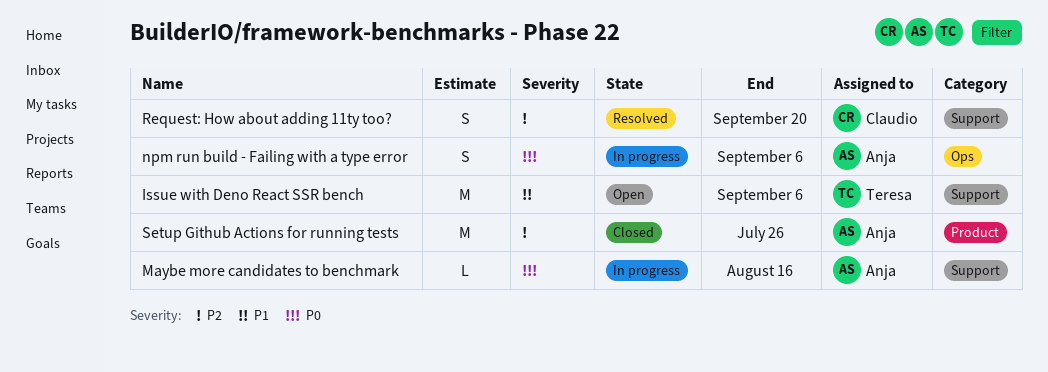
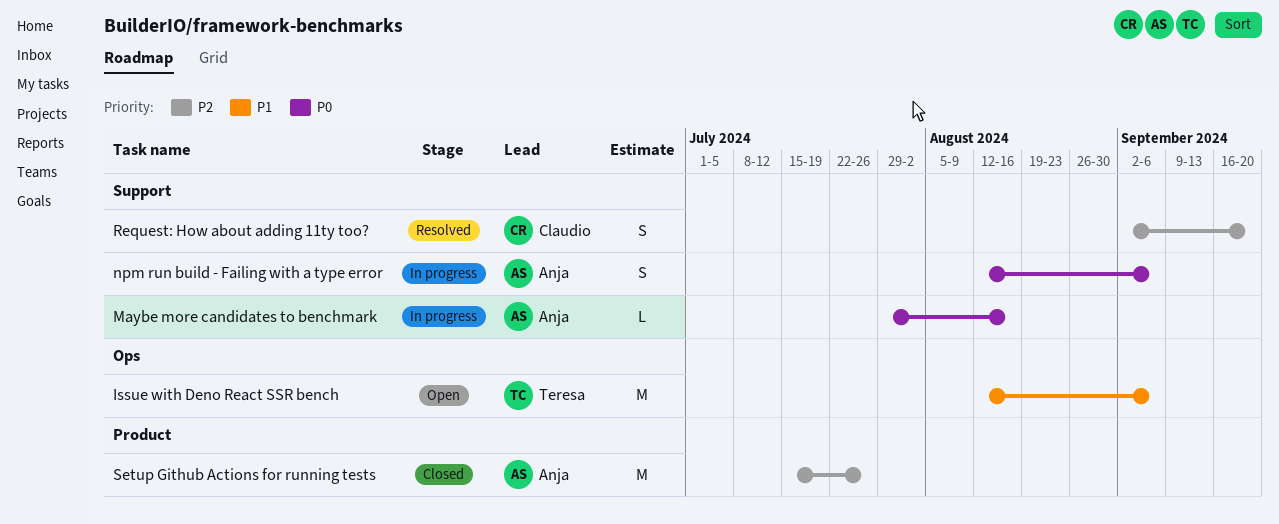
Issue with Deno React SSR bench, label: Support -> Ops
npm run build - Failing with a type error, label: Ops -> Support

